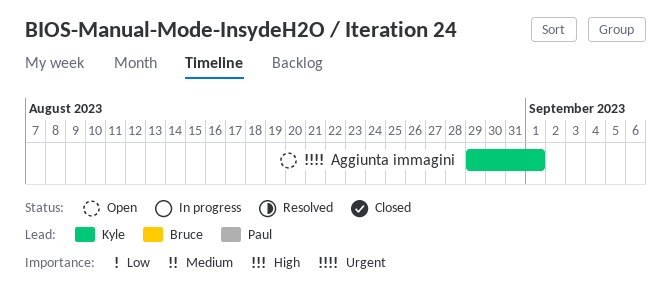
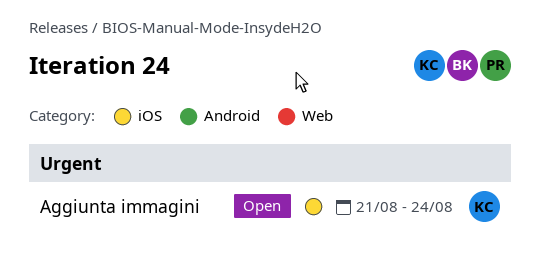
Aggiunta immagini, start: Aug 29 -> Aug 21
Aggiunta immagini, due: Sep 1 -> Aug 24

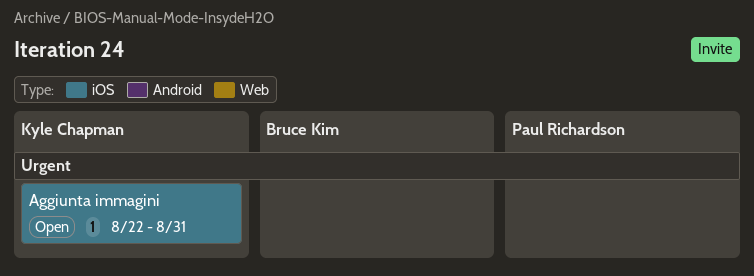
Aggiunta immagini, start: Aug 21 -> Aug 22
Aggiunta immagini, due: Aug 24 -> Aug 31

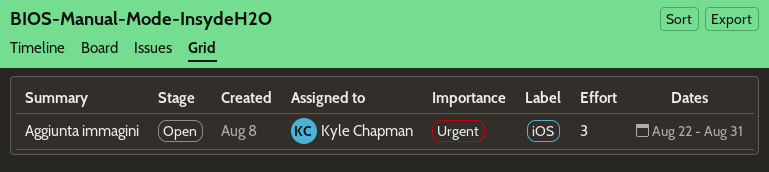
Aggiunta immagini, estimate: 1 -> 3

